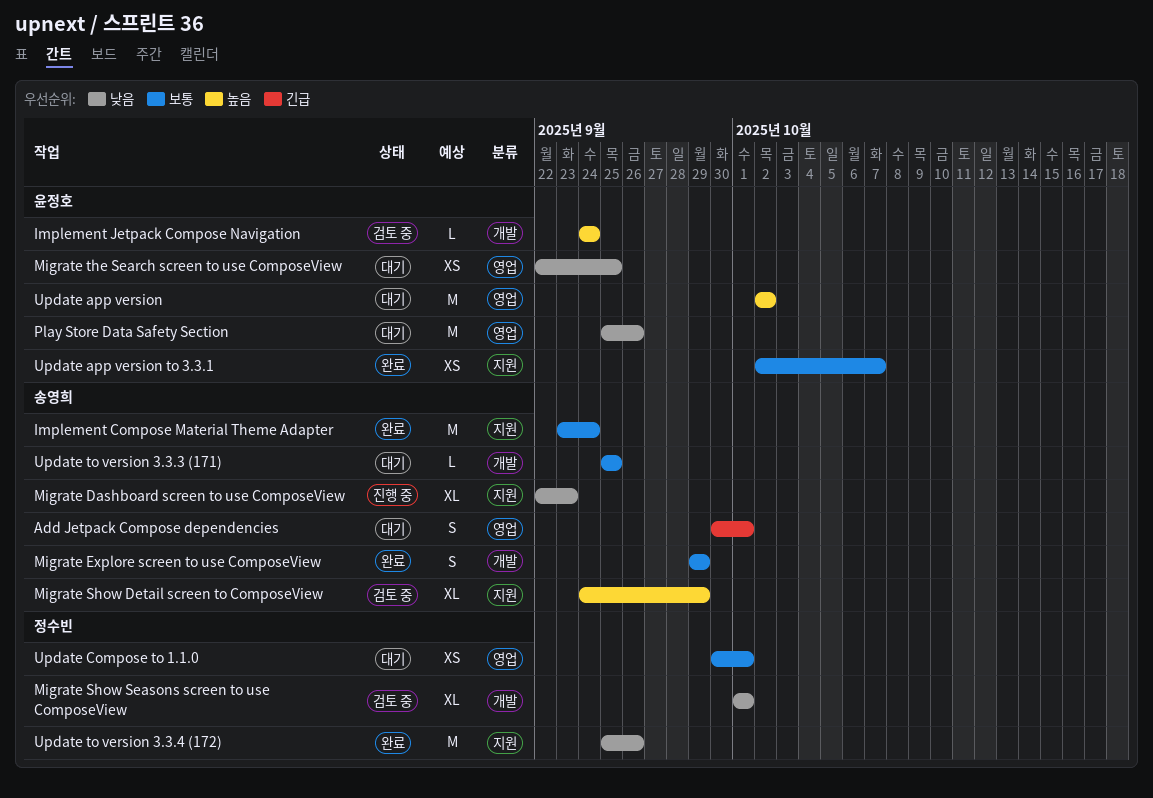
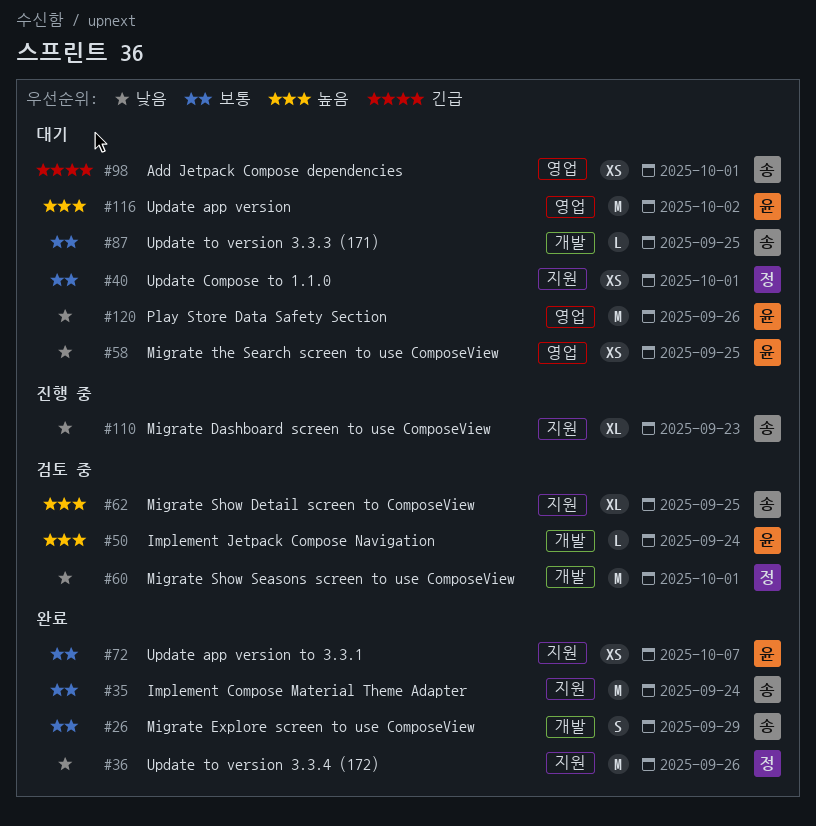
Add Jetpack Compose dependencies, estimate: S -> XS
Migrate Show Detail screen to ComposeView, due: Sep 29 -> Sep 25
Migrate Show Seasons screen to use ComposeView, estimate: XL -> M
Update Compose to 1.1.0, label: 영업 -> 지원

